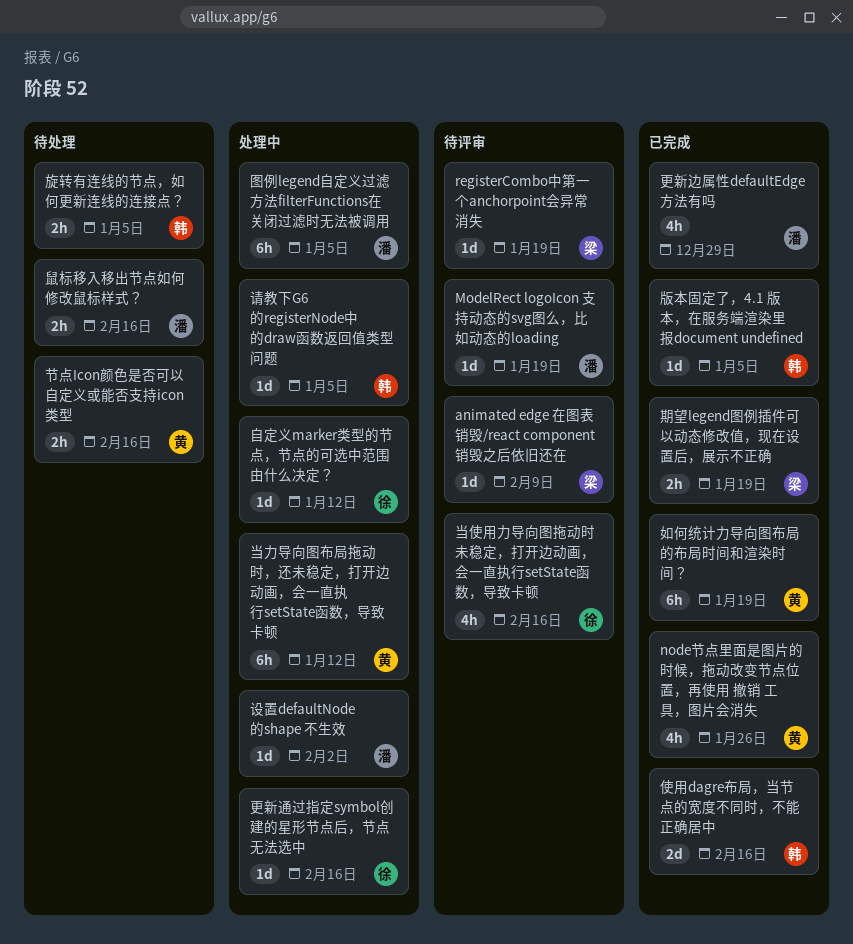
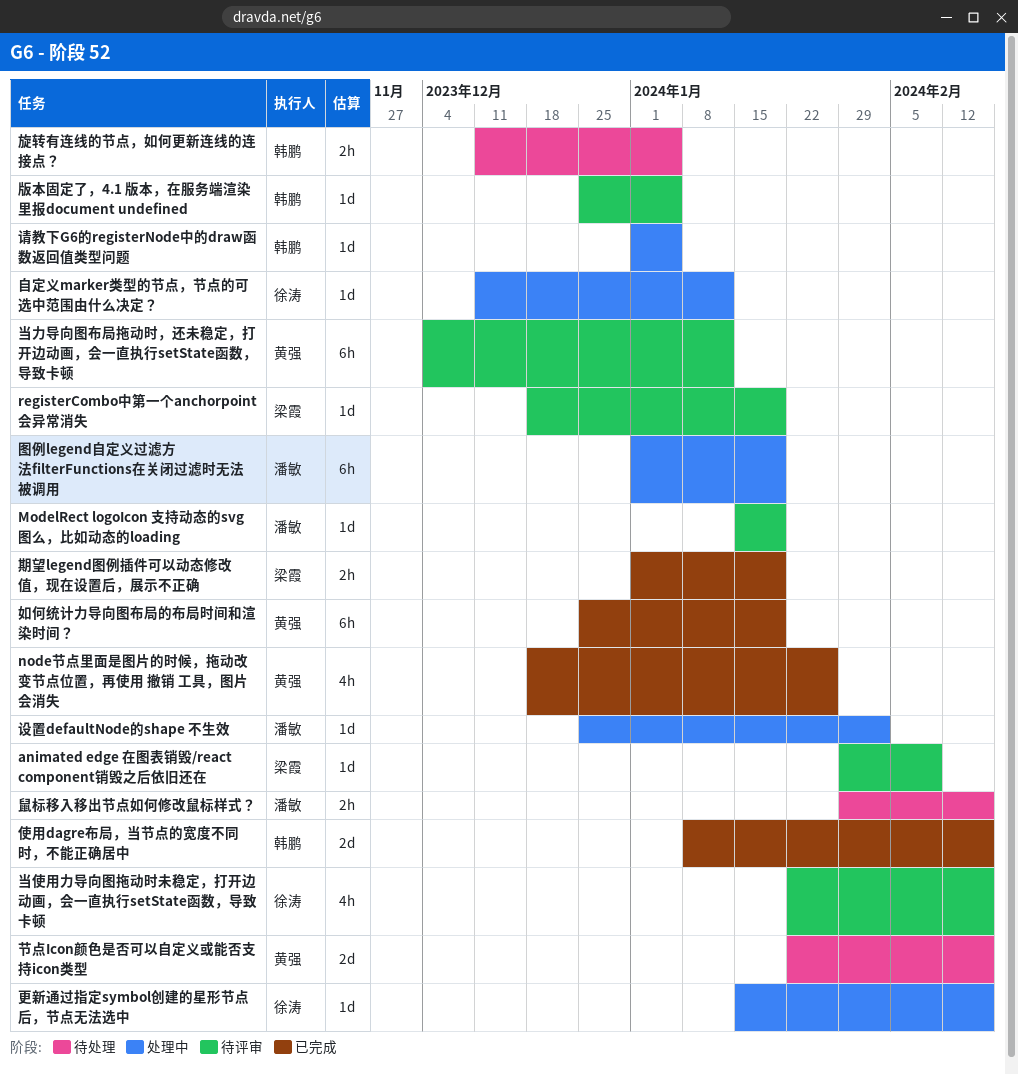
图例legend自定义过滤方法filterFunctions在关闭过滤时无法被调用, due: Jan 5 -> Jan 19
当力导向图布局拖动时，还未稳定，打开边动画，会一直执行setState函数，导致卡顿, status: 处理中 -> 待评审
更新边属性defaultEdge方法有吗: present -> none
版本固定了，4.1 版本，在服务端渲染里报document undefined, status: 已完成 -> 待评审
节点Icon颜色是否可以自定义或能否支持icon类型, estimate: 2h -> 2d

